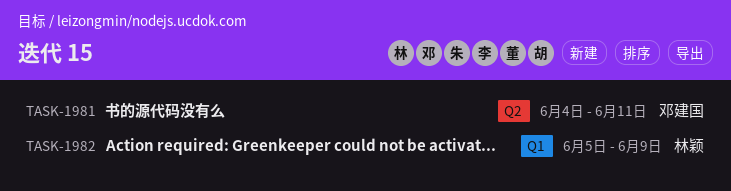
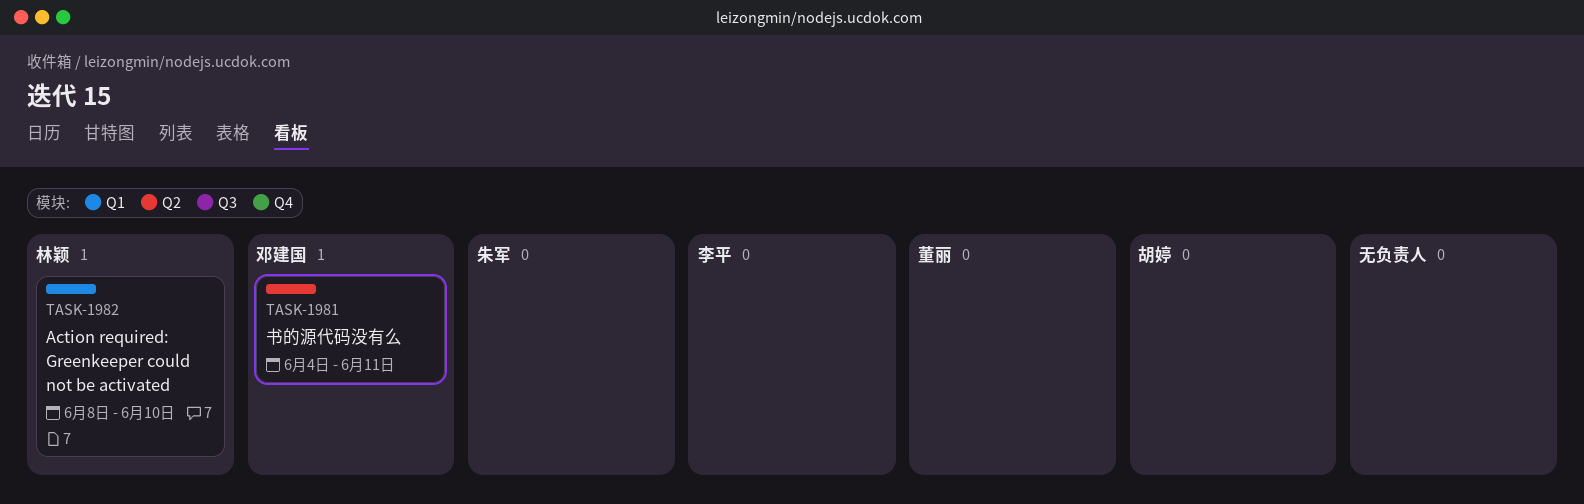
TASK-1982, start: Jun 5 -> Jun 8
TASK-1982, due: Jun 9 -> Jun 10

